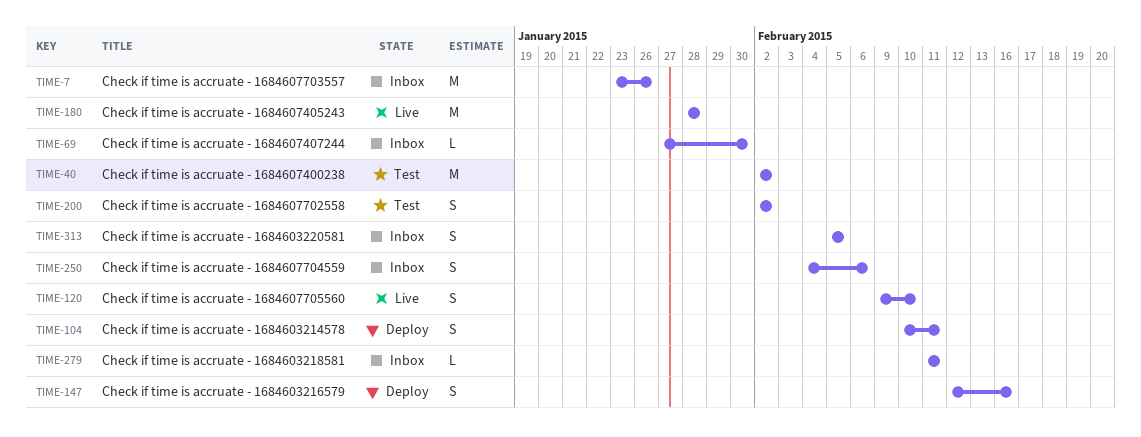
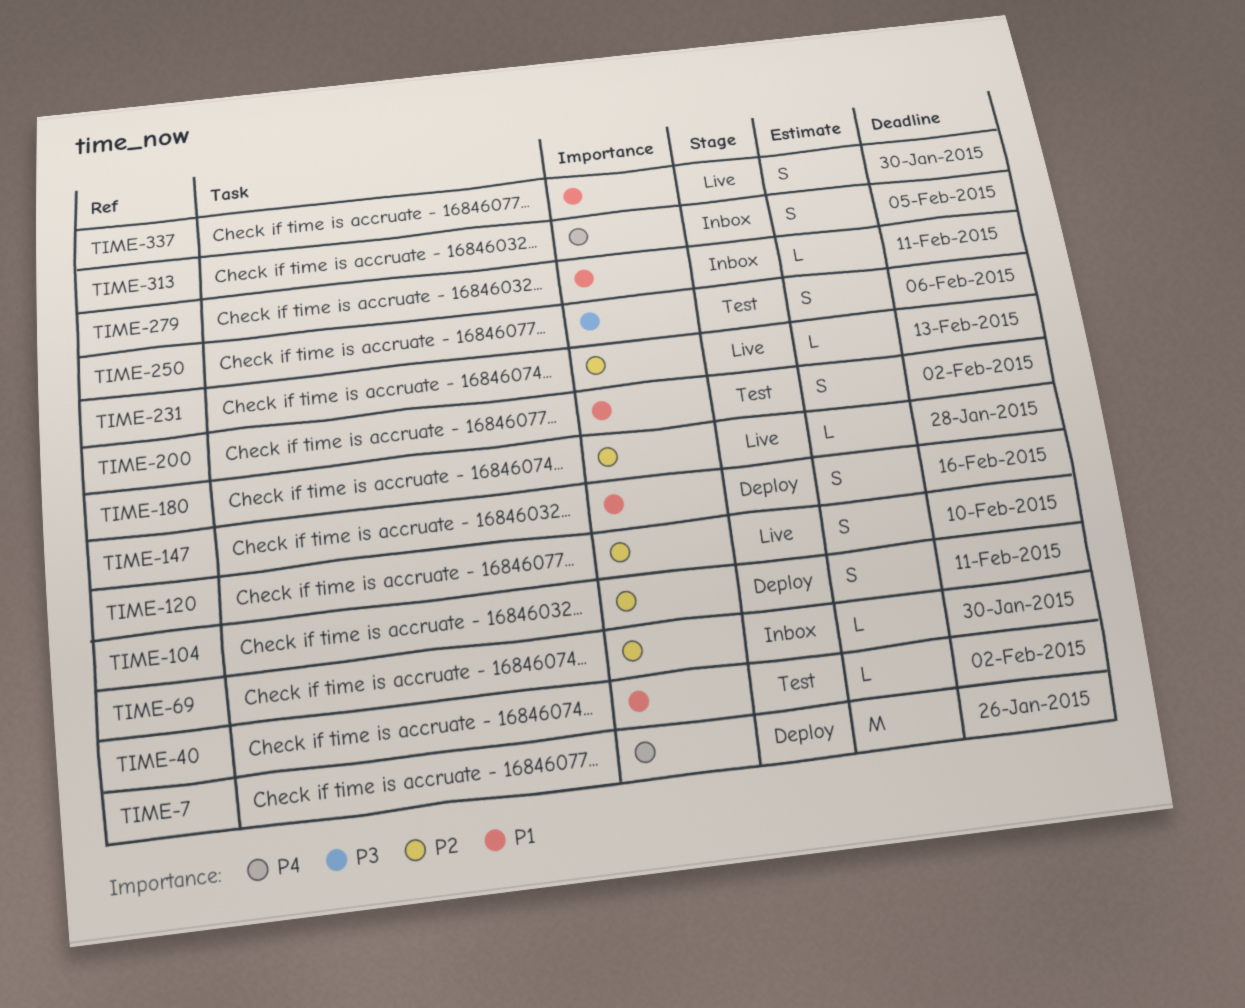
TIME-7, status: Inbox -> Deploy
TIME-40, estimate: M -> L
TIME-180, estimate: M -> L
TIME-231: none -> present
TIME-250, status: Inbox -> Test
TIME-337: none -> present

